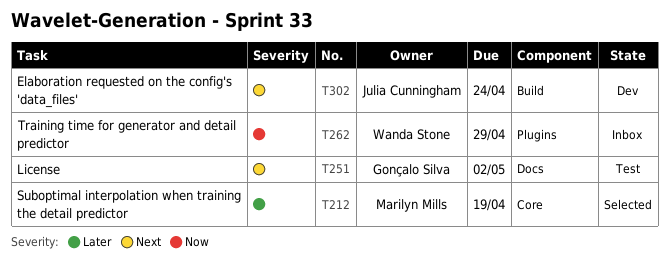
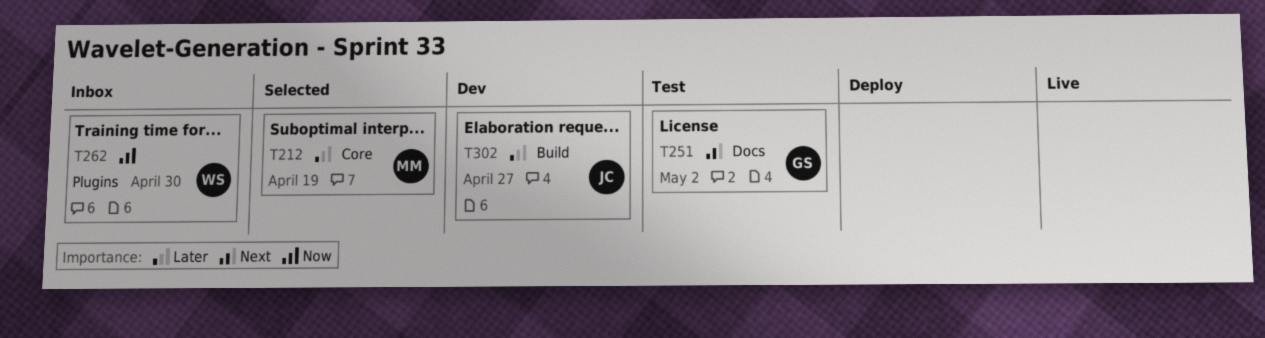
T262, due: Apr 29 -> Apr 30
T302, priority: Next -> Later
T302, due: Apr 24 -> Apr 27

